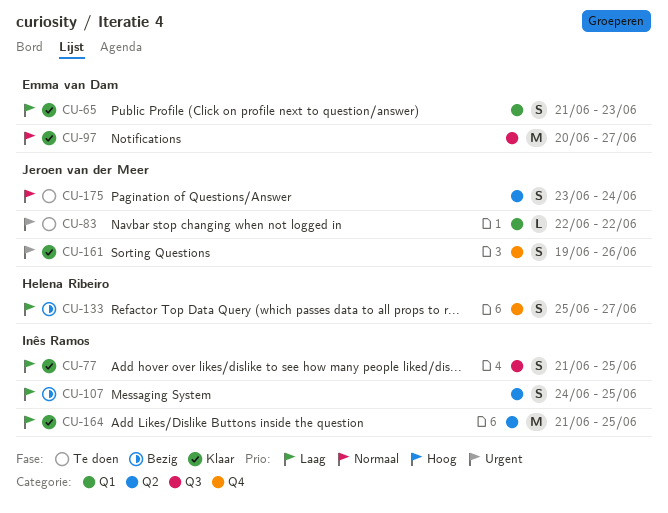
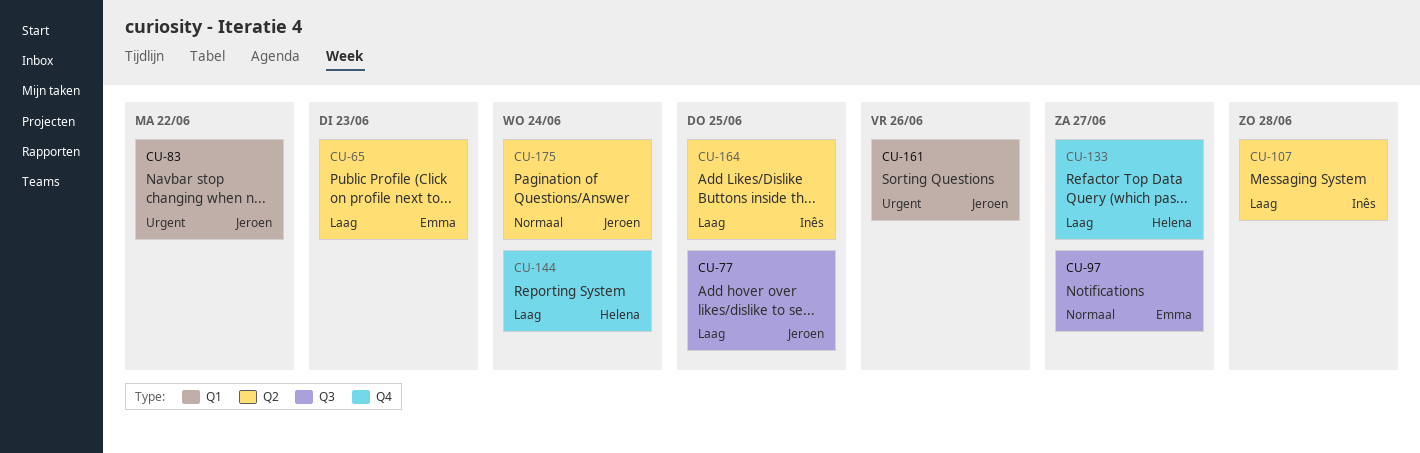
CU-65, label: Q1 -> Q2
CU-77, owner: Inês Ramos -> Jeroen van der Meer
CU-107, due: Jun 25 -> Jun 28
CU-144: none -> present
CU-161, label: Q4 -> Q1

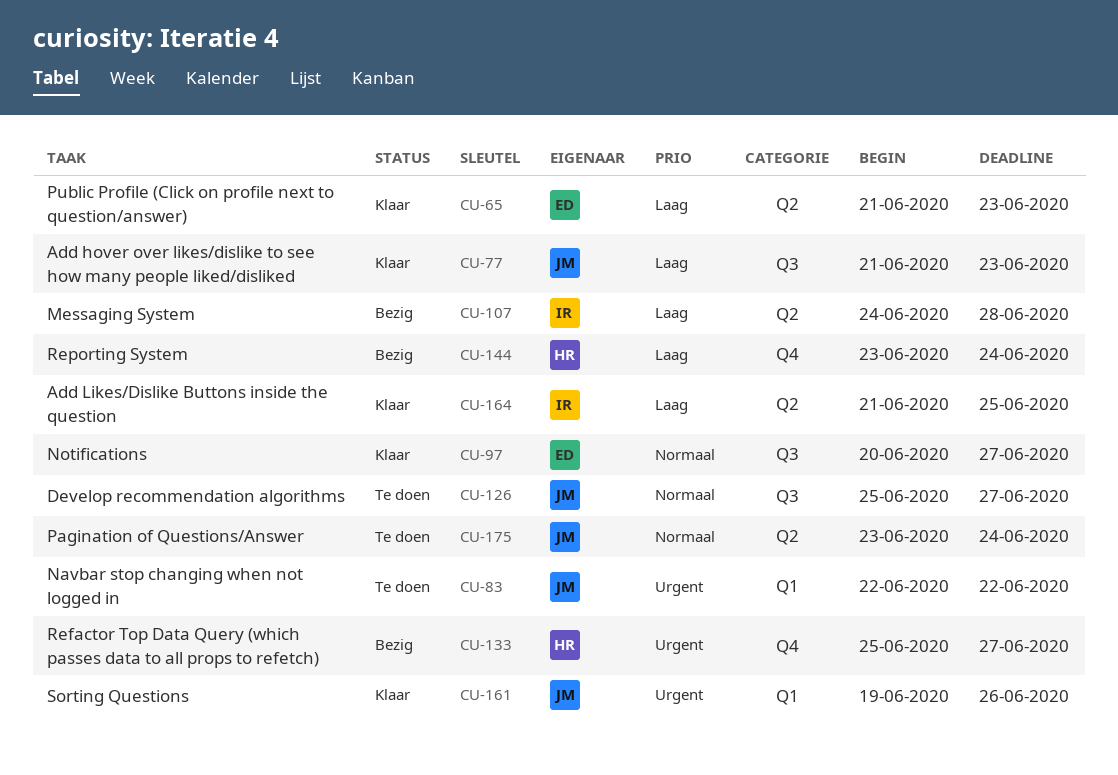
CU-77, due: Jun 25 -> Jun 23
CU-126: none -> present
CU-133, priority: Laag -> Urgent

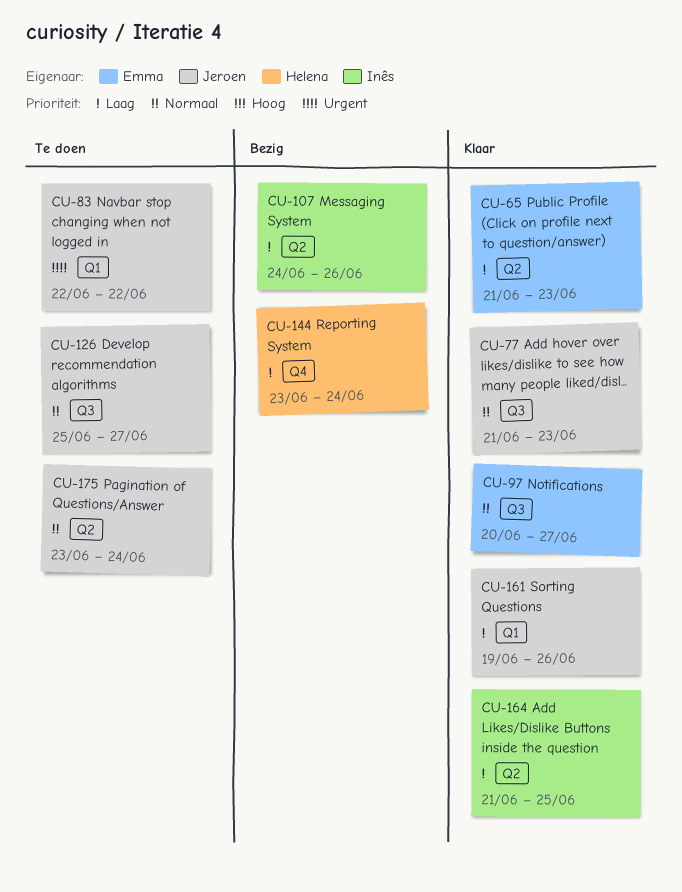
CU-77, priority: Laag -> Normaal
CU-107, due: Jun 28 -> Jun 26
CU-133: present -> none
CU-161, priority: Urgent -> Laag

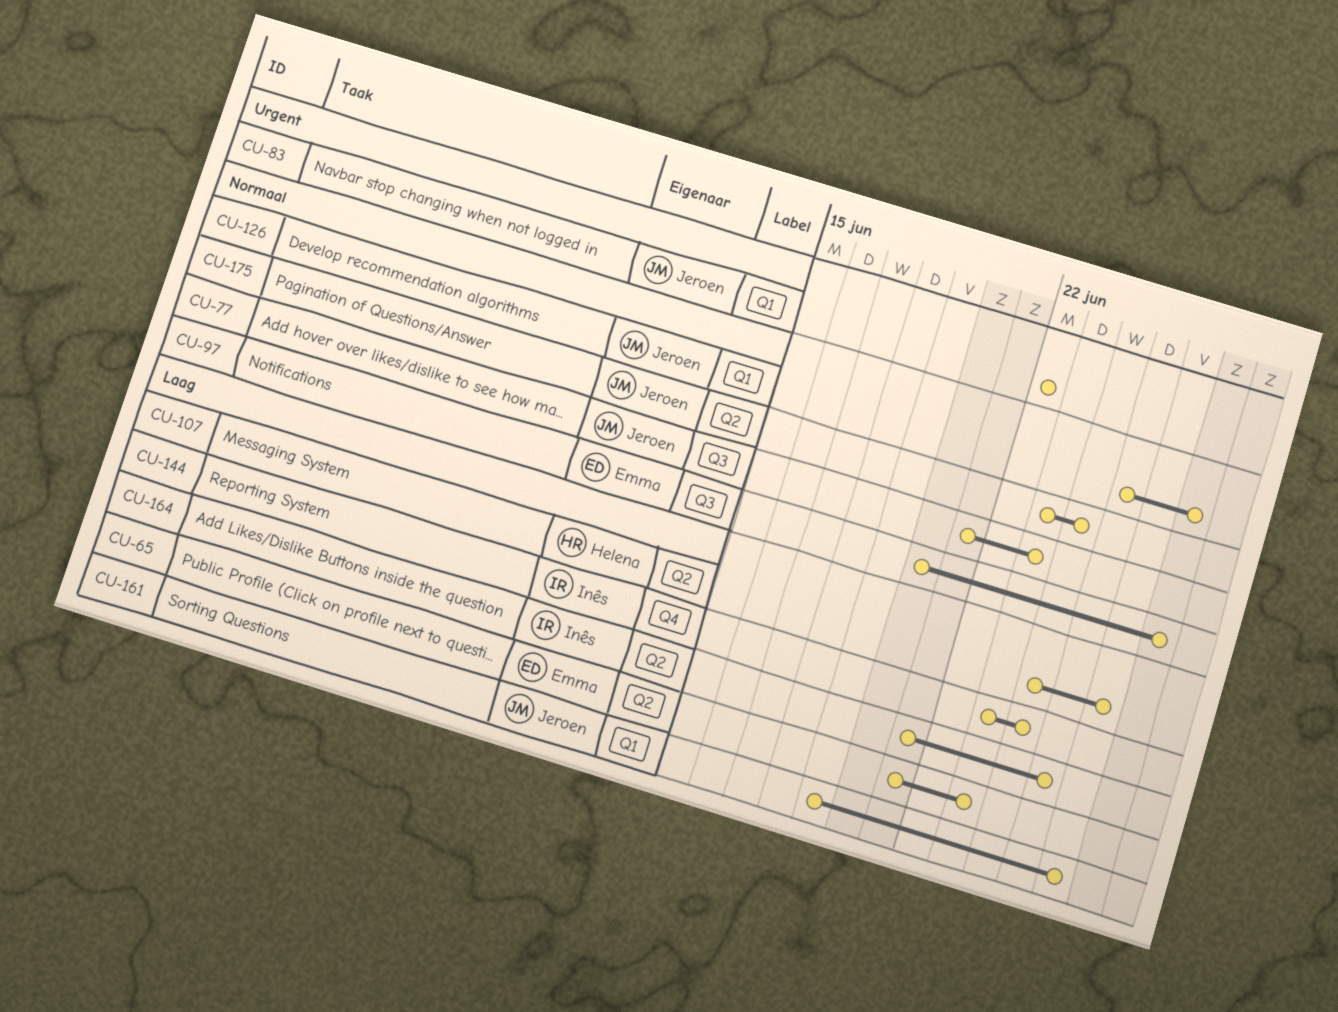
CU-107, owner: Inês -> Helena
CU-126, label: Q3 -> Q1
CU-144, owner: Helena -> Inês

